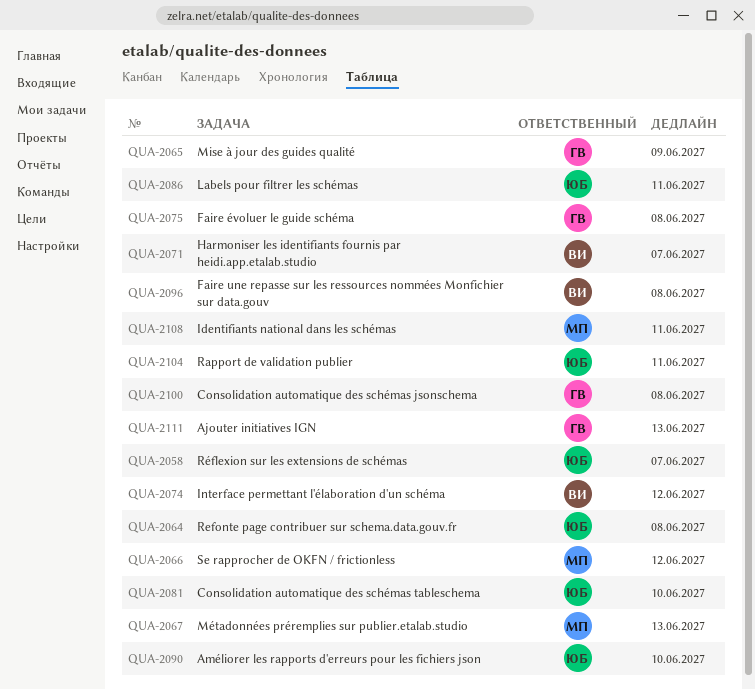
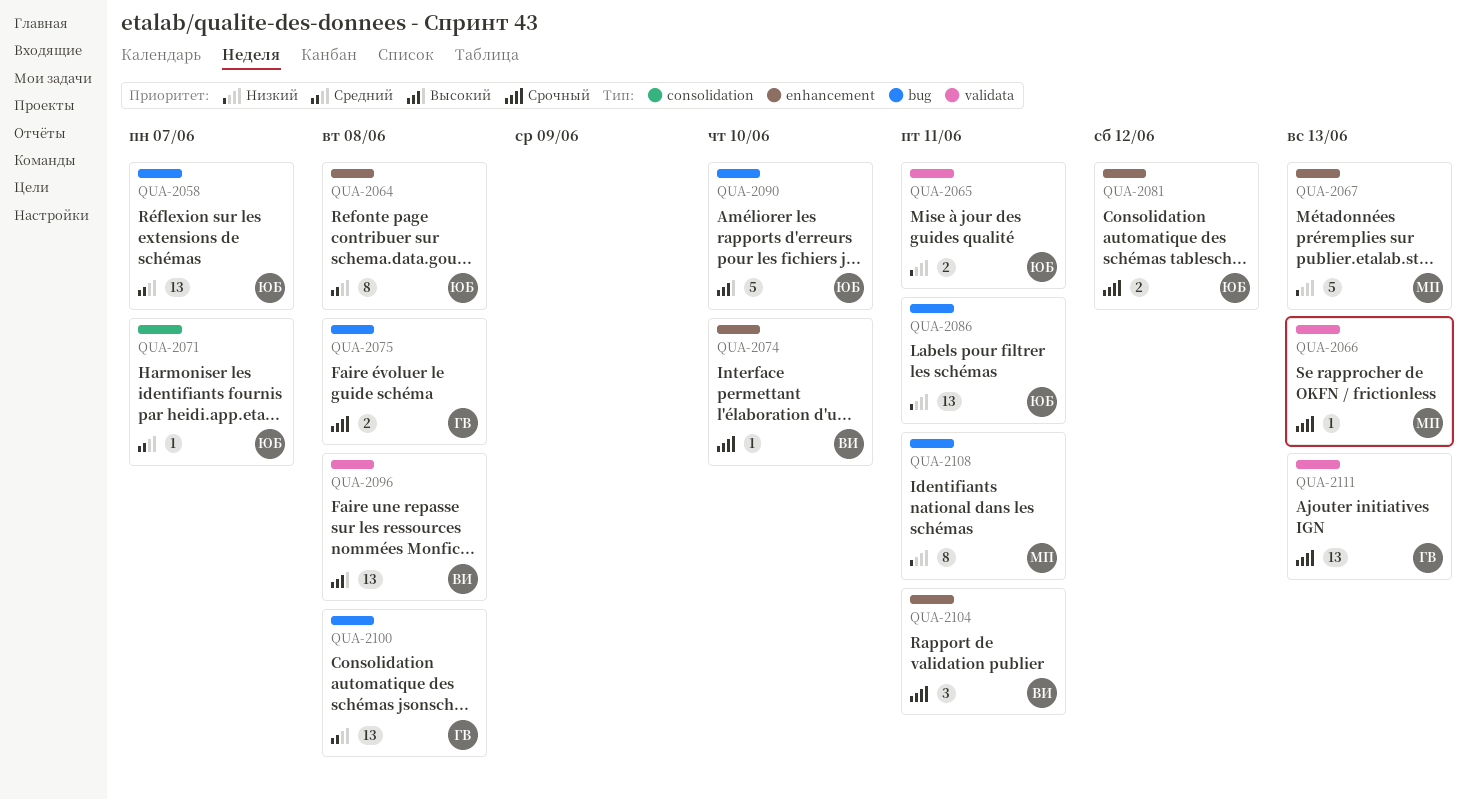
QUA-2065, owner: ГВ -> ЮБ
QUA-2065, due: Jun 9 -> Jun 11
QUA-2066, due: Jun 12 -> Jun 13
QUA-2071, owner: ВИ -> ЮБ
QUA-2074, due: Jun 12 -> Jun 10
QUA-2081, due: Jun 10 -> Jun 12
QUA-2104, owner: ЮБ -> ВИ

